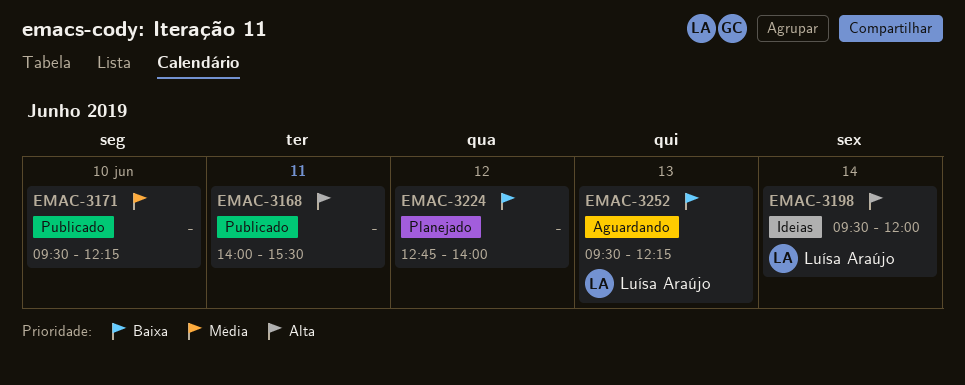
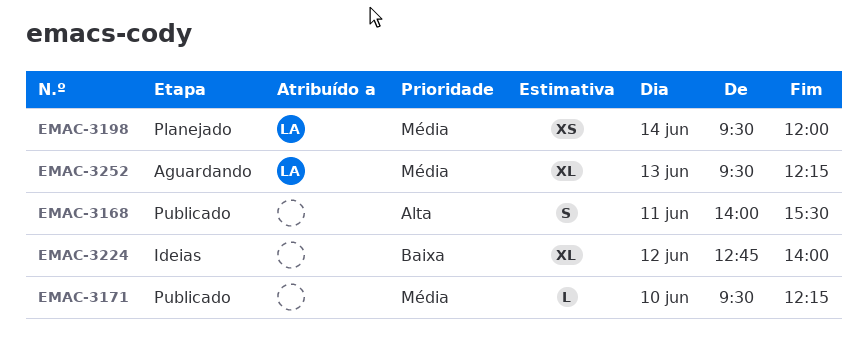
EMAC-3198, status: Ideias -> Planejado
EMAC-3198, priority: Alta -> Média
EMAC-3224, status: Planejado -> Ideias
EMAC-3252, priority: Baixa -> Média

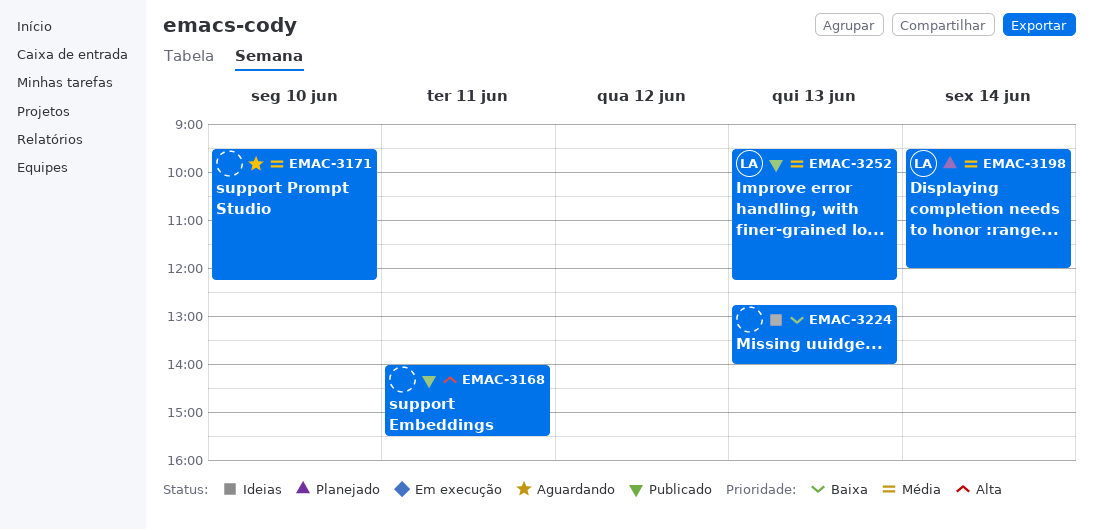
EMAC-3171, status: Publicado -> Aguardando
EMAC-3224, day: Jun 12 -> Jun 13
EMAC-3252, status: Aguardando -> Publicado

